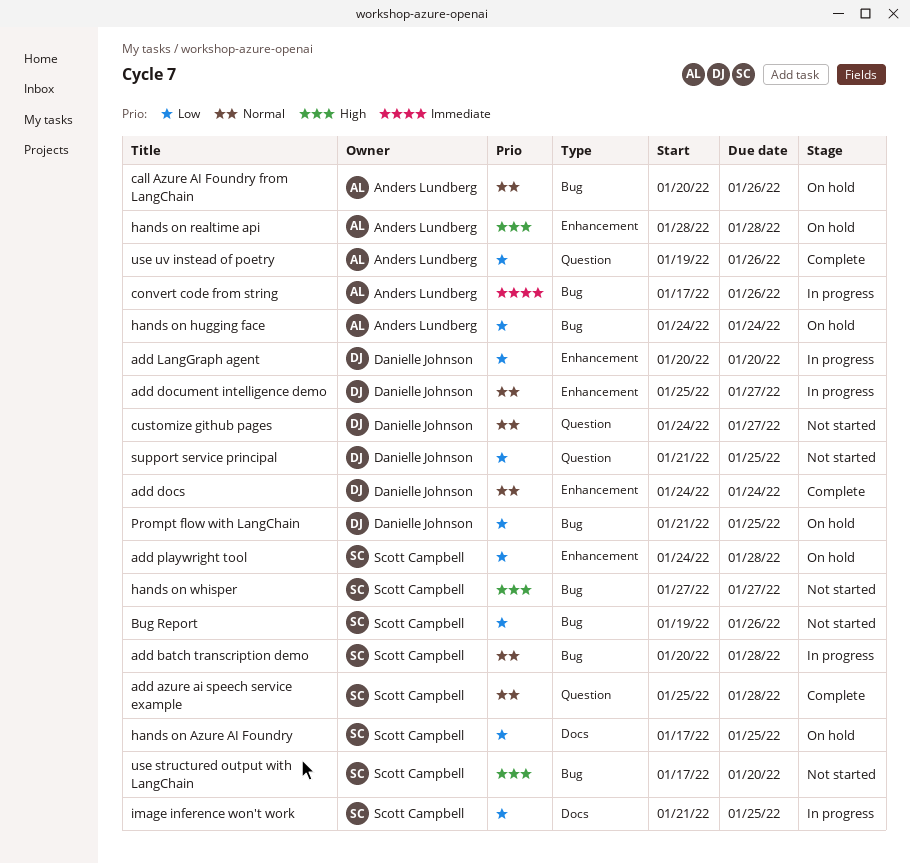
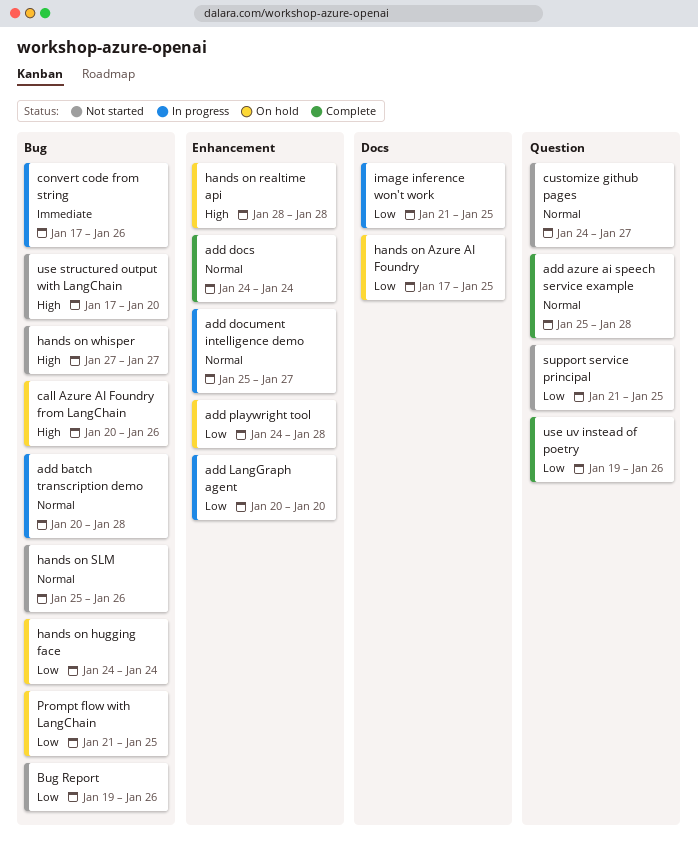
call Azure AI Foundry from LangChain, priority: Normal -> High
hands on SLM: none -> present

